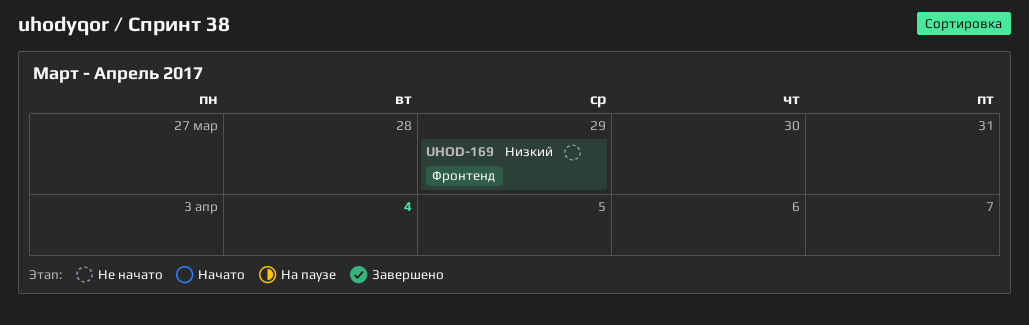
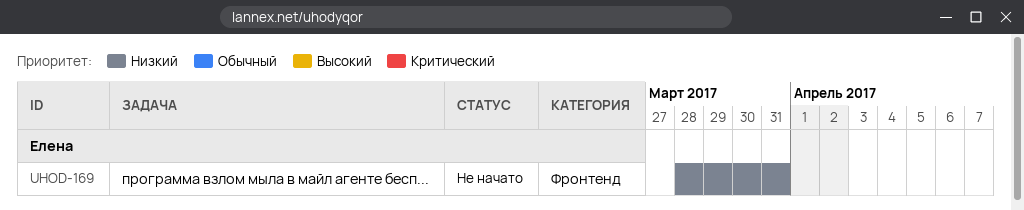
UHOD-169, due: Mar 29 -> Mar 31

